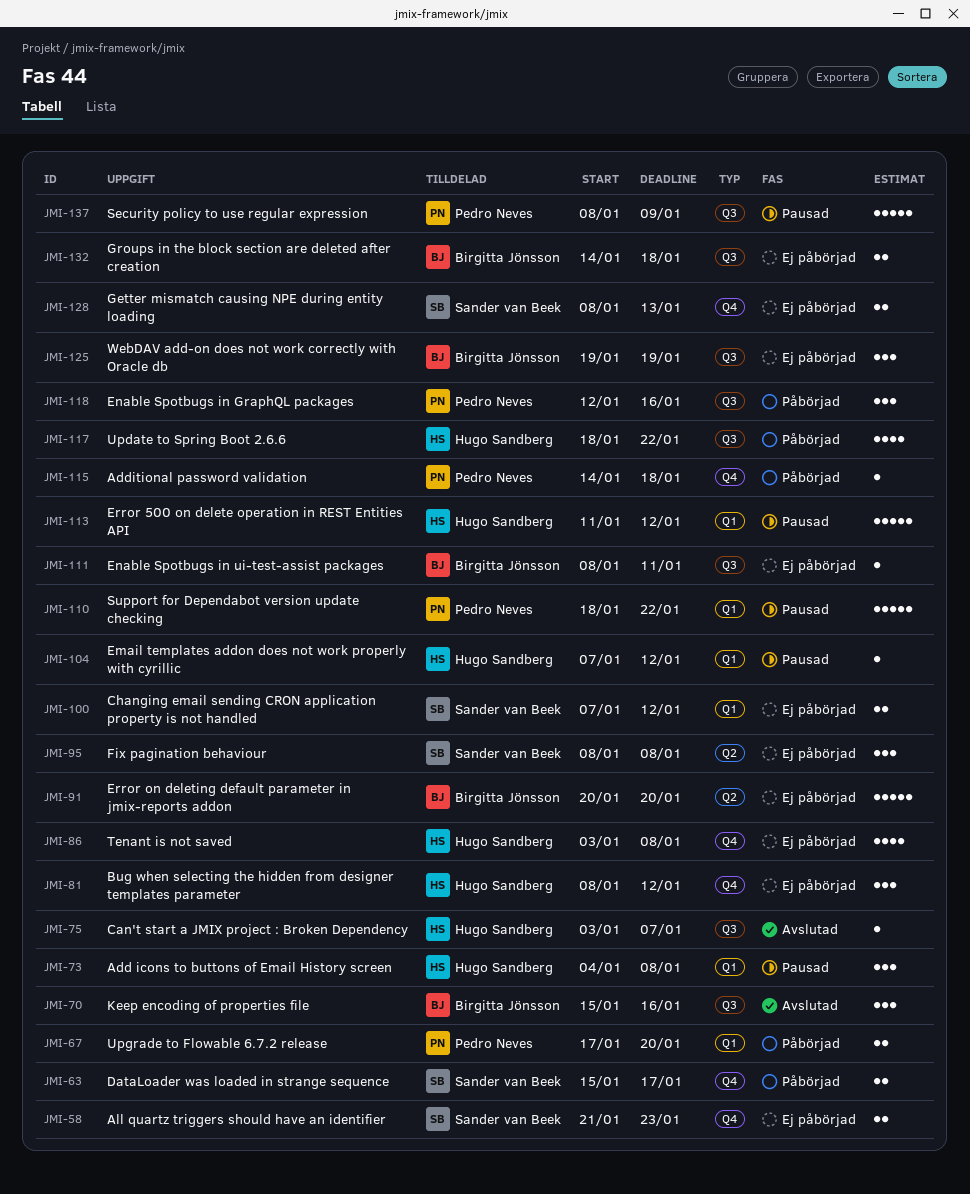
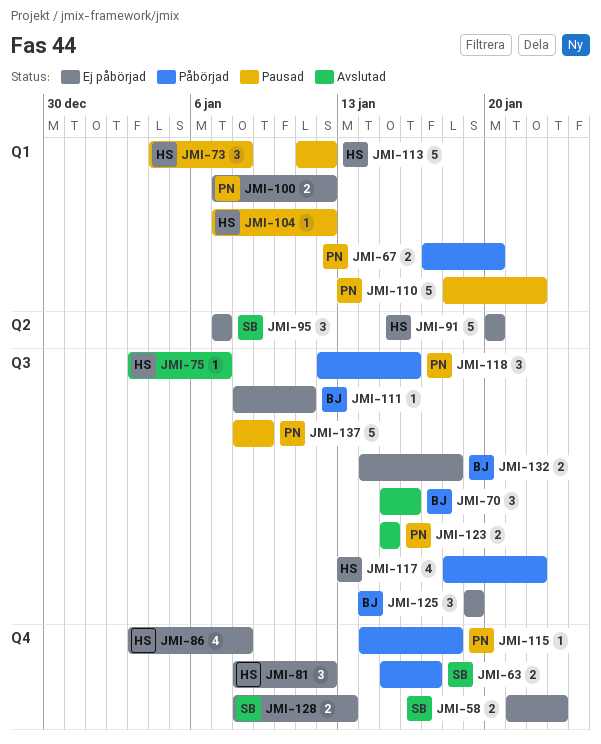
JMI-91, owner: Birgitta Jönsson -> Hugo Sandberg
JMI-95, start: Jan 8 -> Jan 7
JMI-95, due: Jan 8 -> Jan 7
JMI-100, owner: Sander van Beek -> Pedro Neves
JMI-123: none -> present

